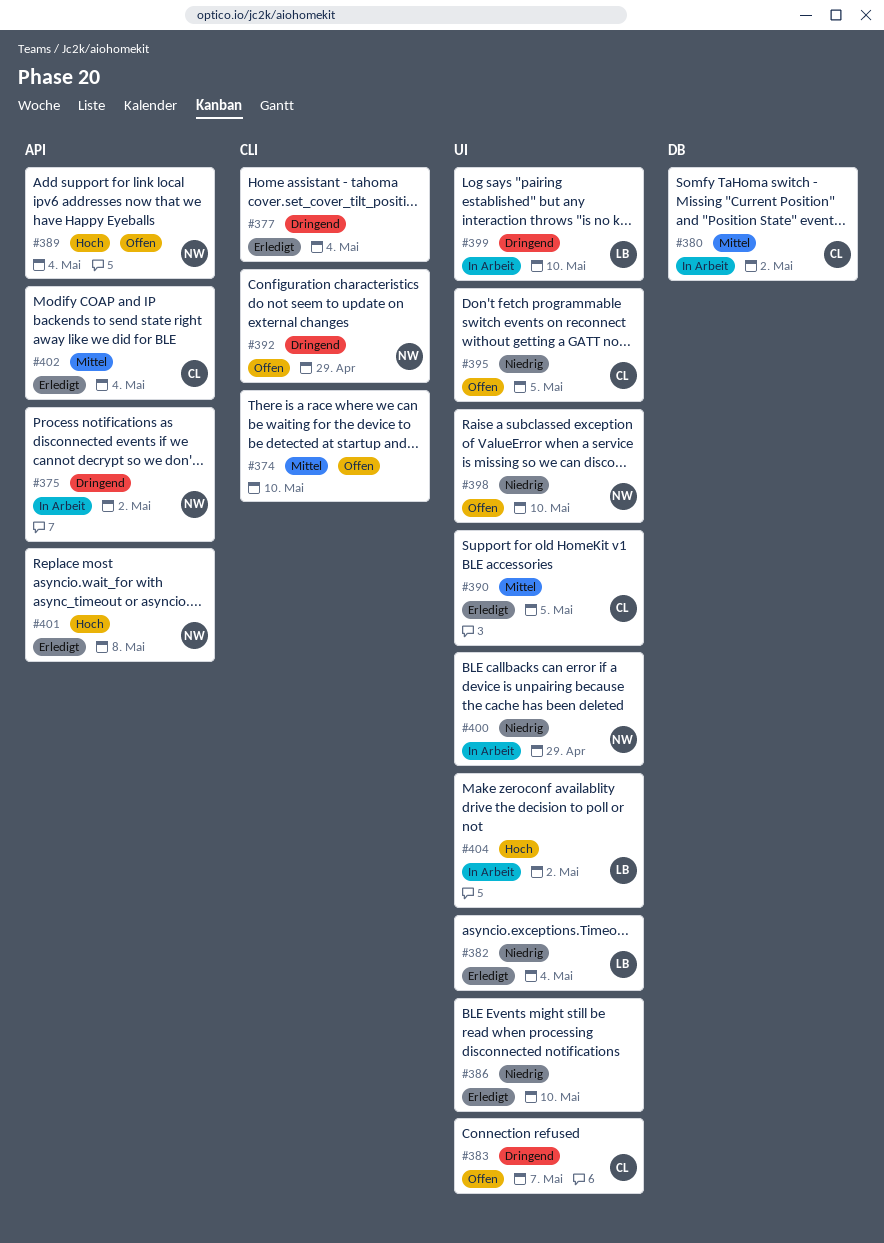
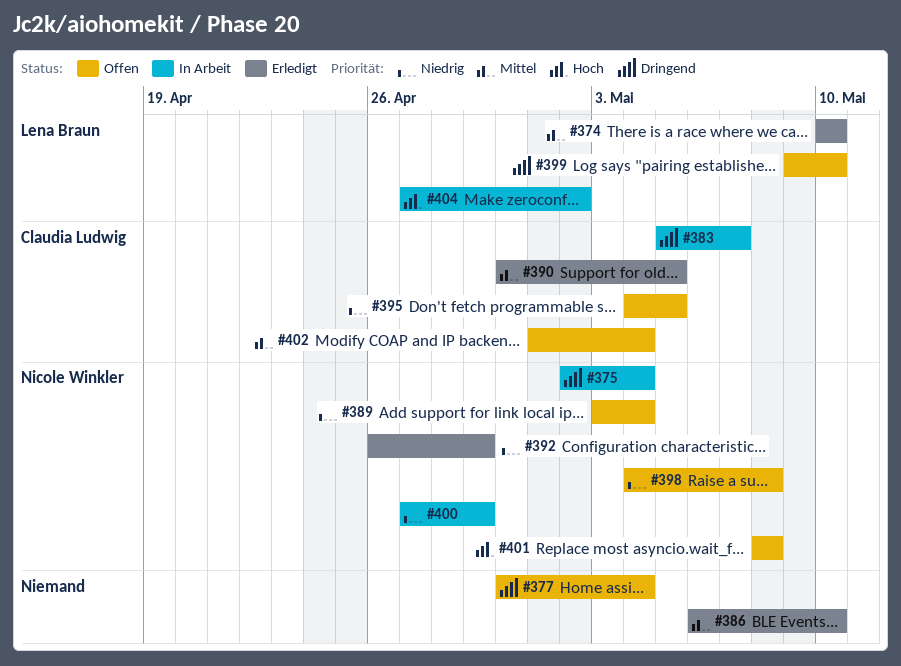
#374, status: Offen -> Erledigt
#374, owner: none -> Lena Braun
#375, due: May 2 -> May 4
#377, status: Erledigt -> Offen
#380: present -> none
#382: present -> none
#383, status: Offen -> In Arbeit
#386, priority: Niedrig -> Mittel
#389, priority: Hoch -> Niedrig
#392, status: Offen -> Erledigt
#392, priority: Dringend -> Niedrig
#398, due: May 10 -> May 8
#399, status: In Arbeit -> Offen
#401, status: Erledigt -> Offen
#402, status: Erledigt -> Offen

